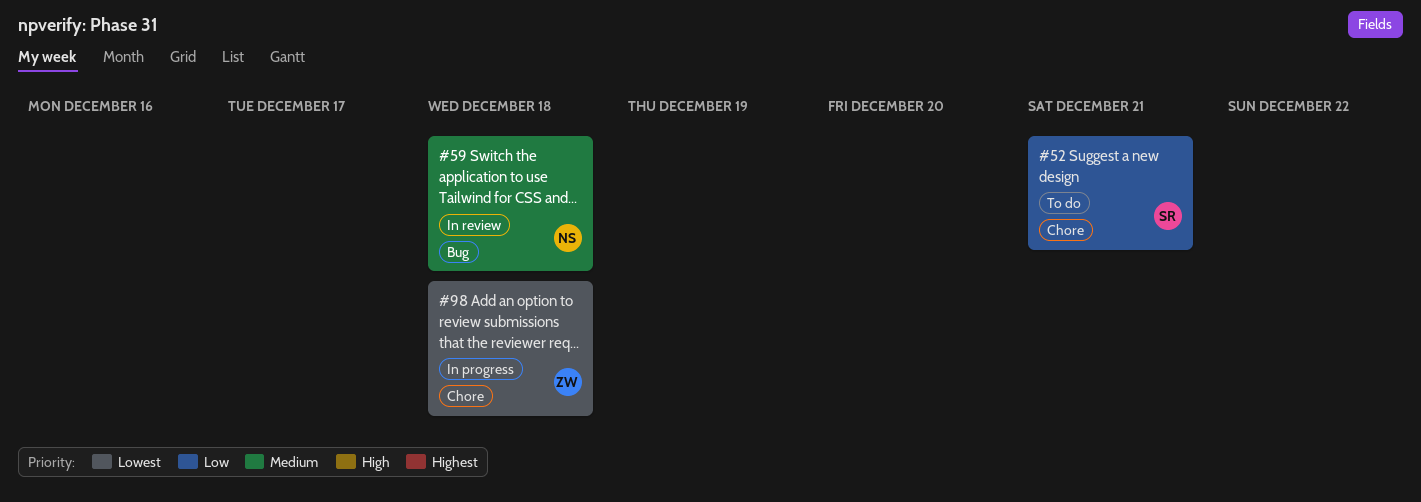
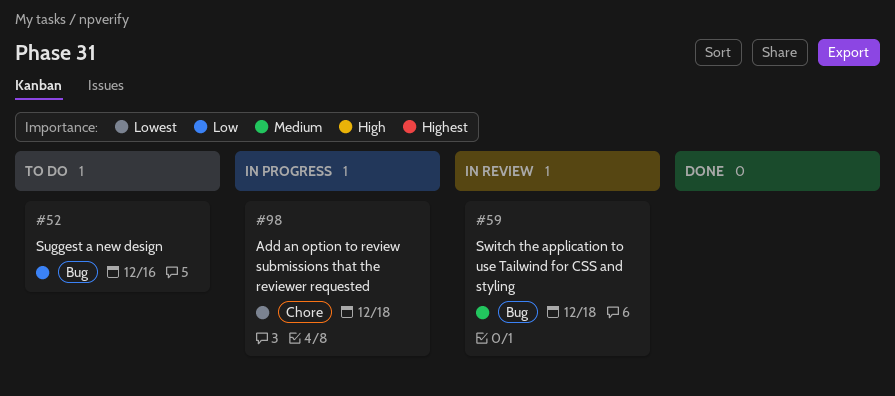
#52, label: Chore -> Bug
#52, due: Dec 21 -> Dec 16

